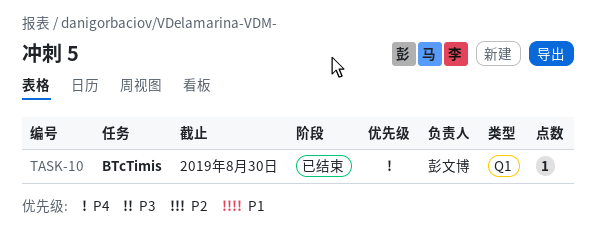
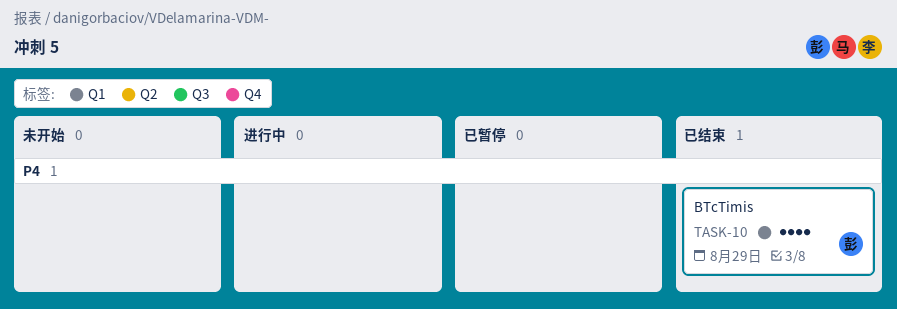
TASK-10, estimate: 1 -> 4
TASK-10, due: Aug 30 -> Aug 29

